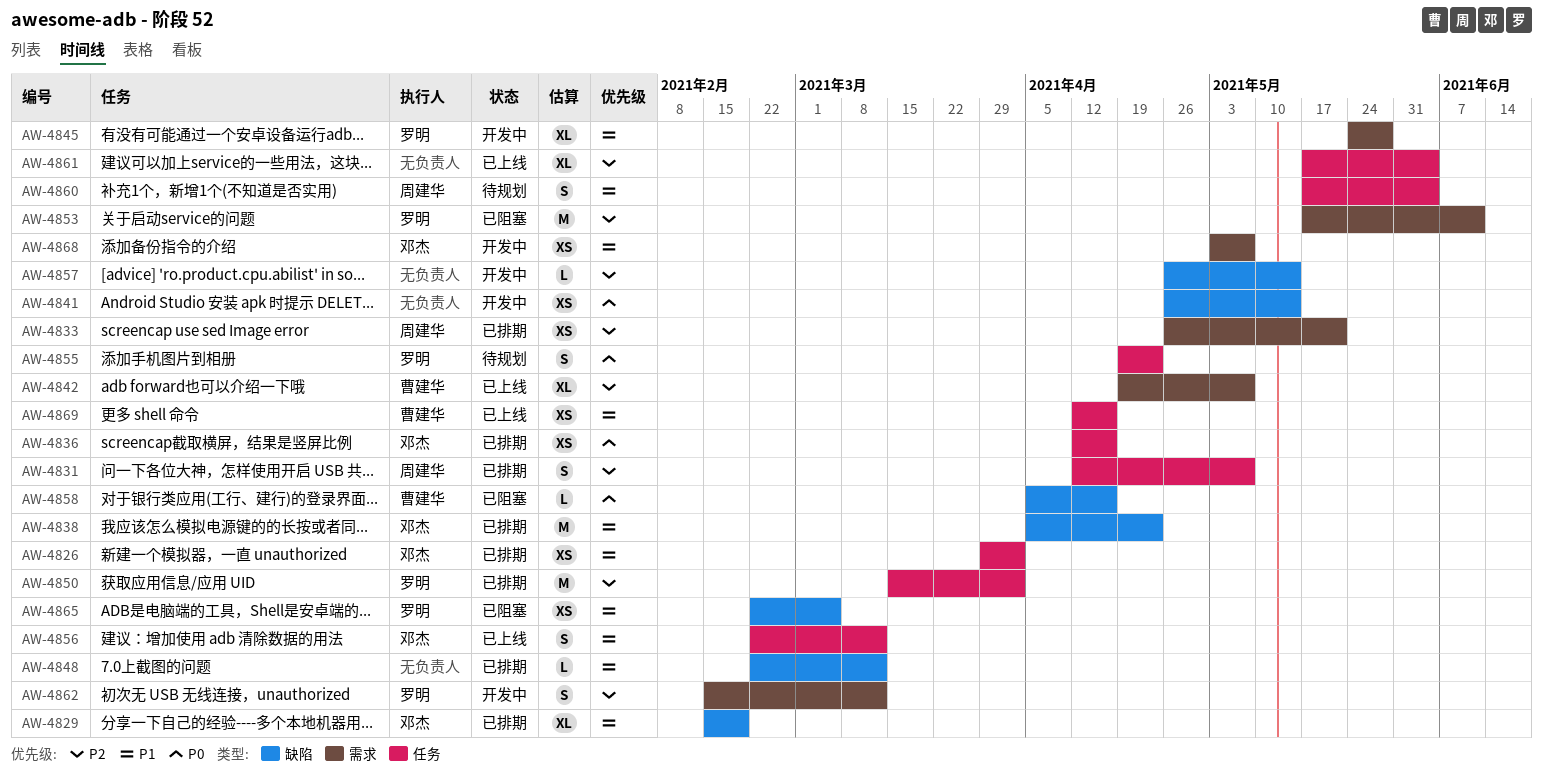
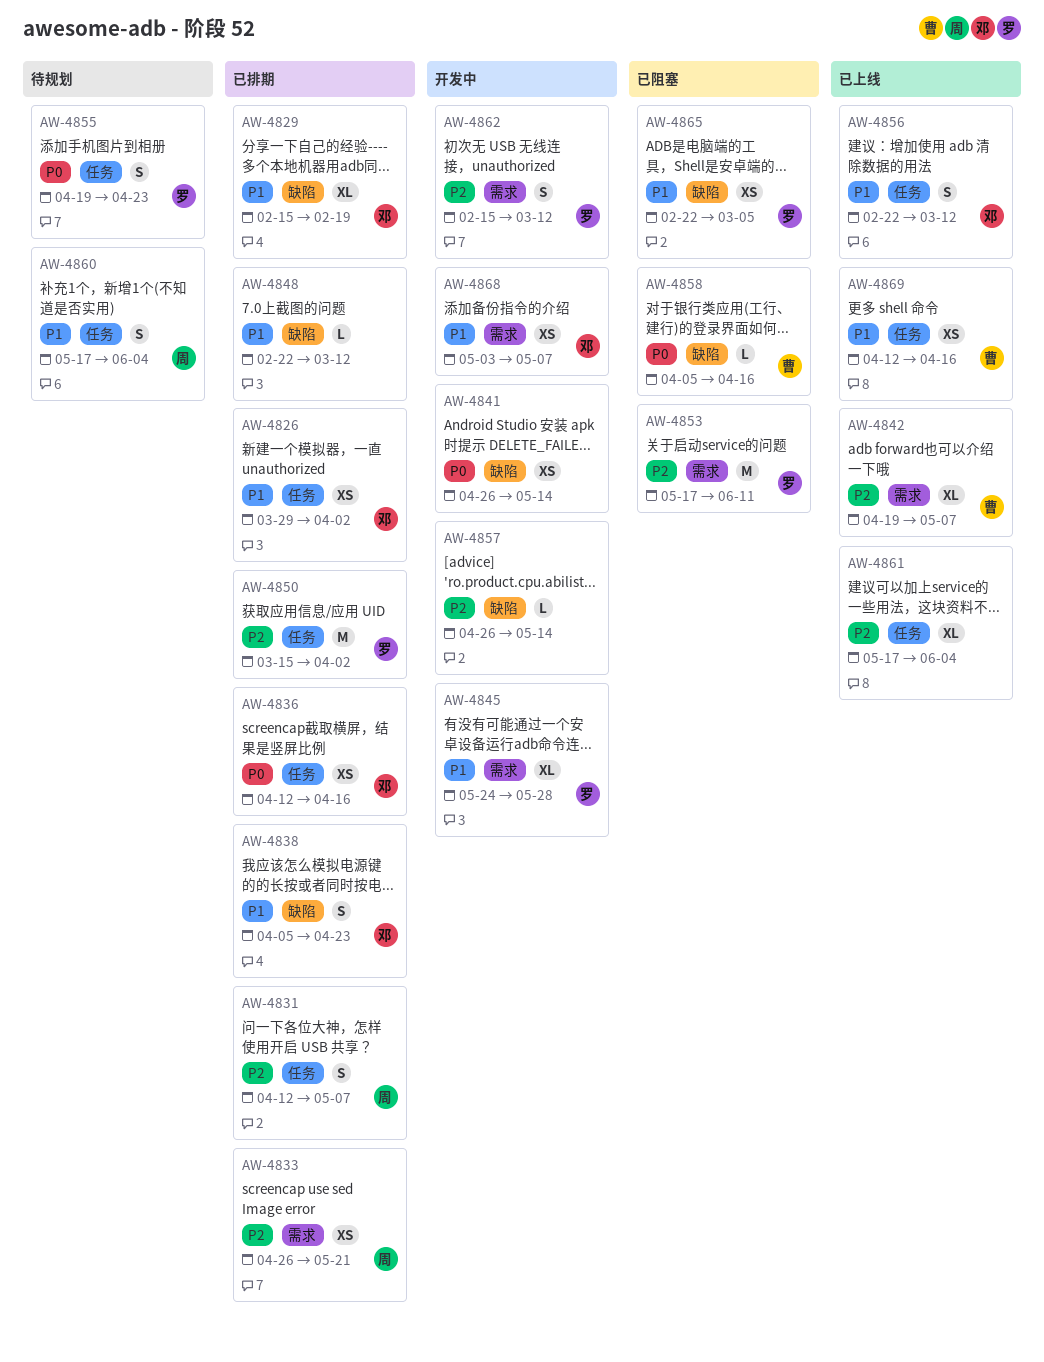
AW-4838, estimate: M -> S

